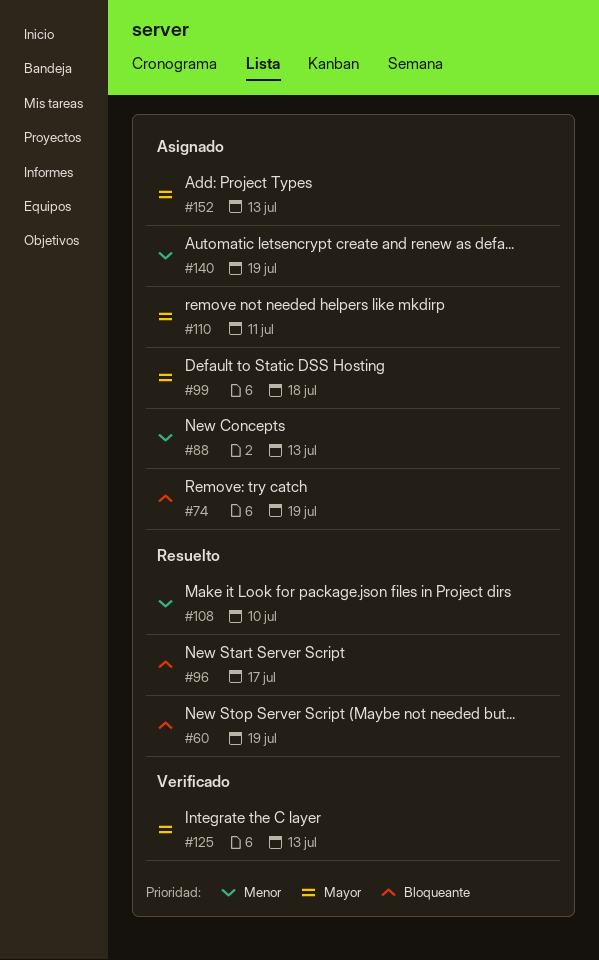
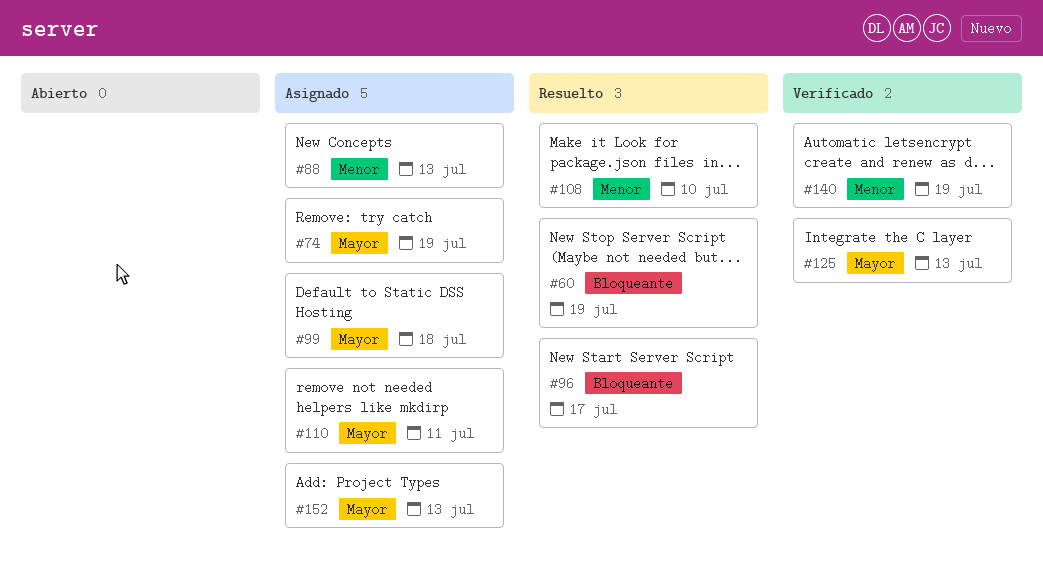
#74, priority: Bloqueante -> Mayor
#140, status: Asignado -> Verificado

